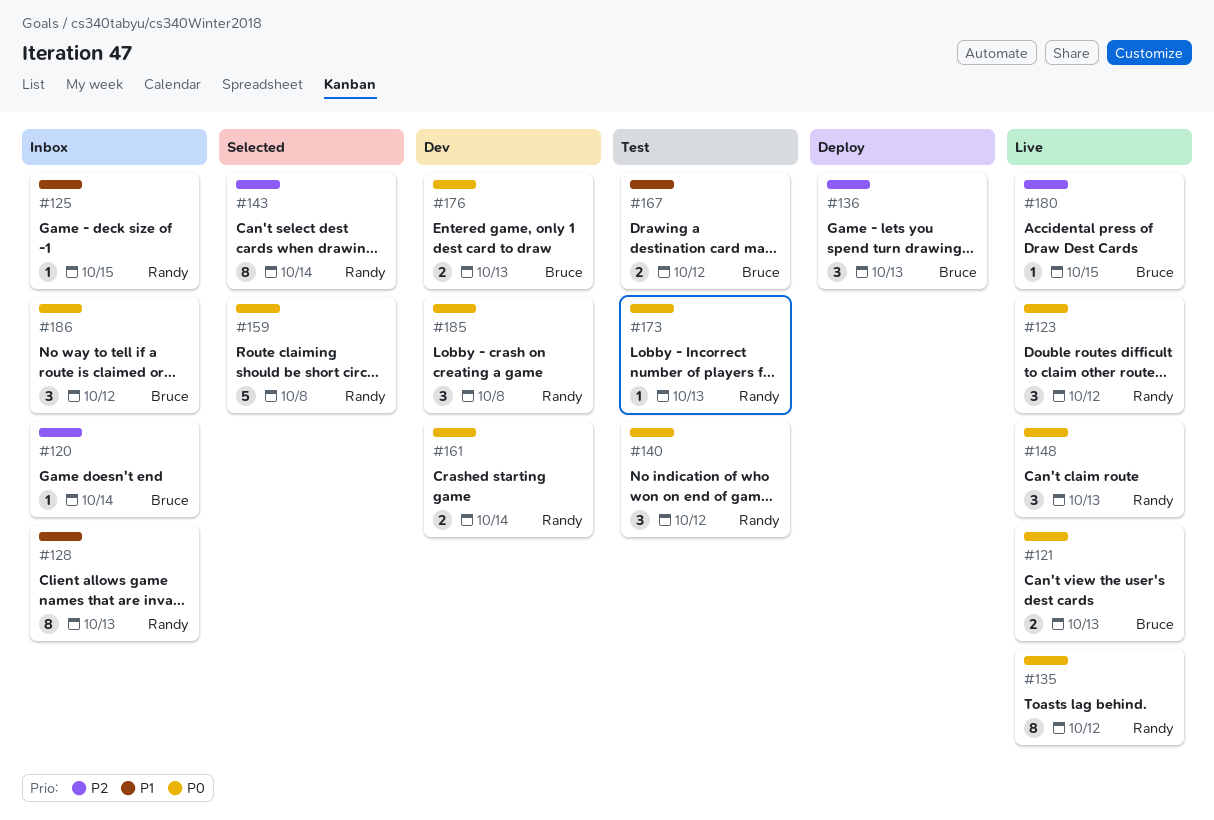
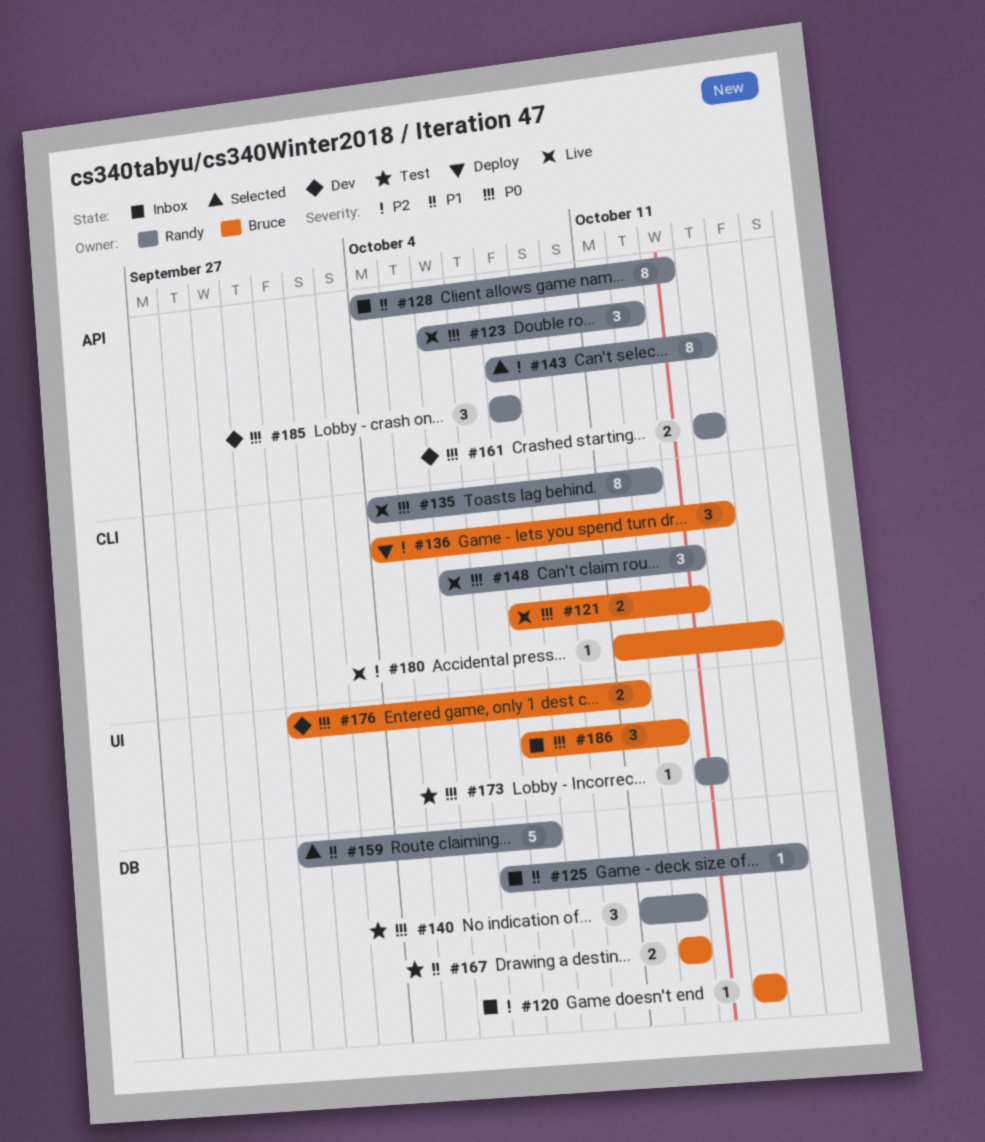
#136, due: Oct 13 -> Oct 14
#159, priority: P0 -> P1
#176, due: Oct 13 -> Oct 11

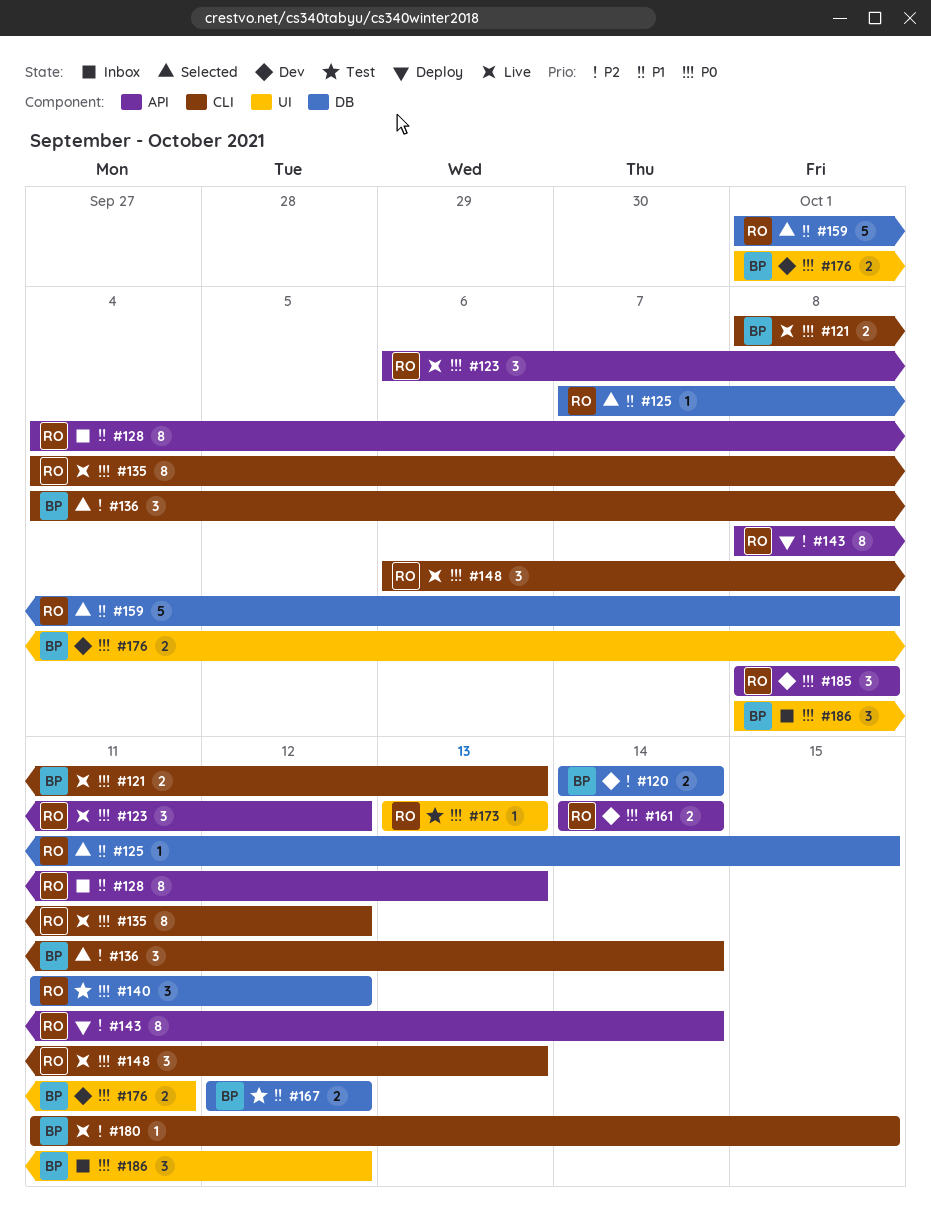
#120, status: Inbox -> Dev
#120, estimate: 1 -> 2
#125, status: Inbox -> Selected
#136, status: Deploy -> Selected
#143, status: Selected -> Deploy

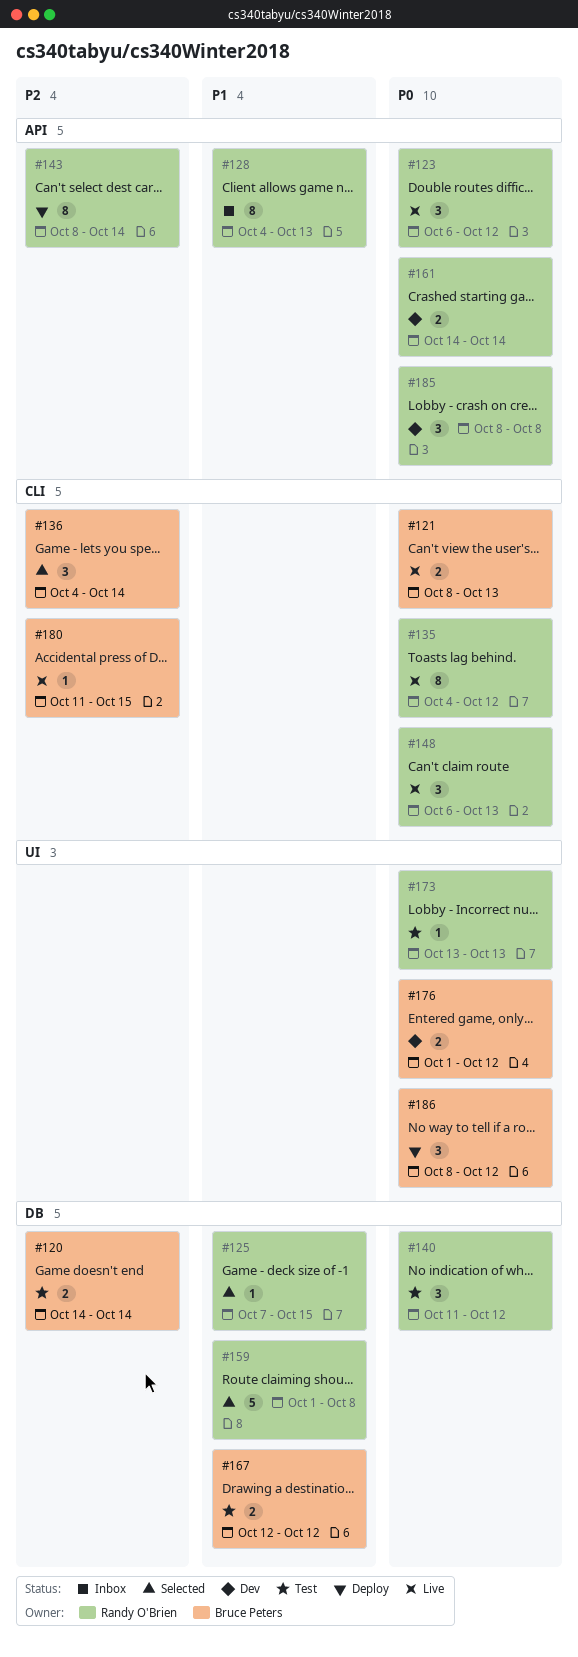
#120, status: Dev -> Test
#176, due: Oct 11 -> Oct 12
#186, status: Inbox -> Deploy

